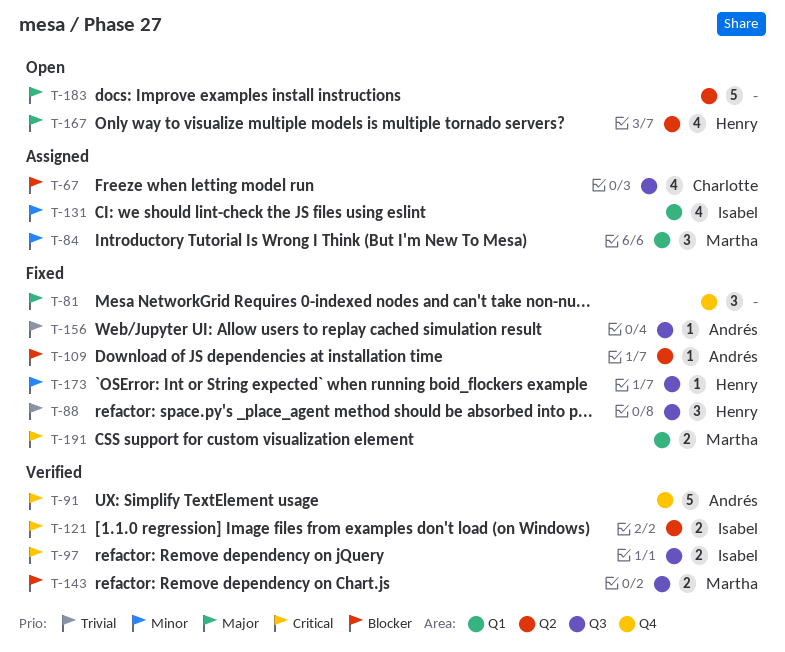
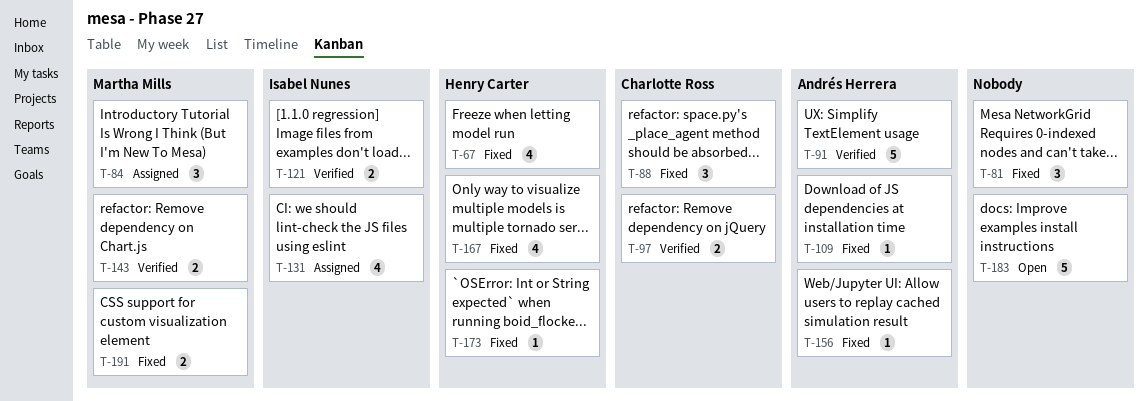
T-67, status: Assigned -> Fixed
T-67, owner: Charlotte Ross -> Henry Carter
T-88, owner: Henry Carter -> Charlotte Ross
T-97, owner: Isabel Nunes -> Charlotte Ross
T-167, status: Open -> Fixed

